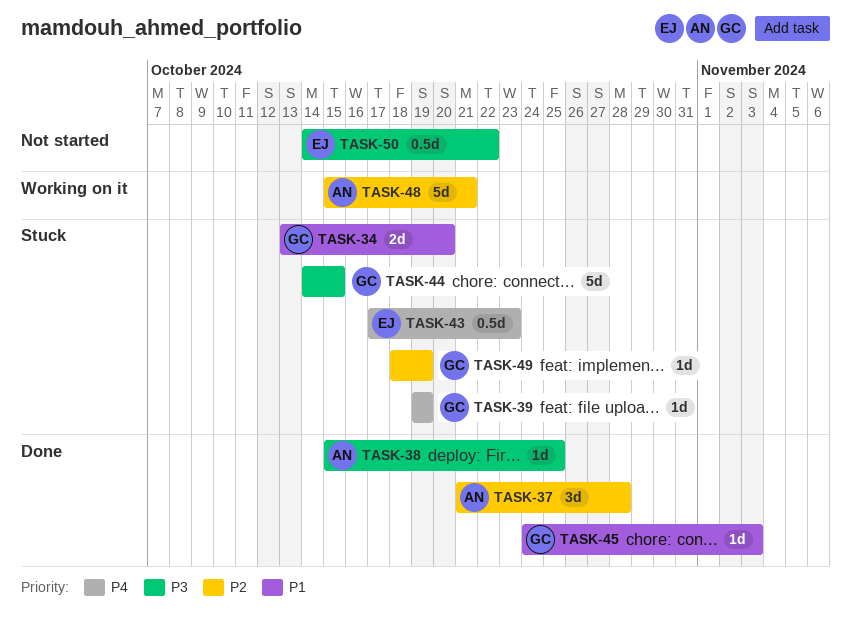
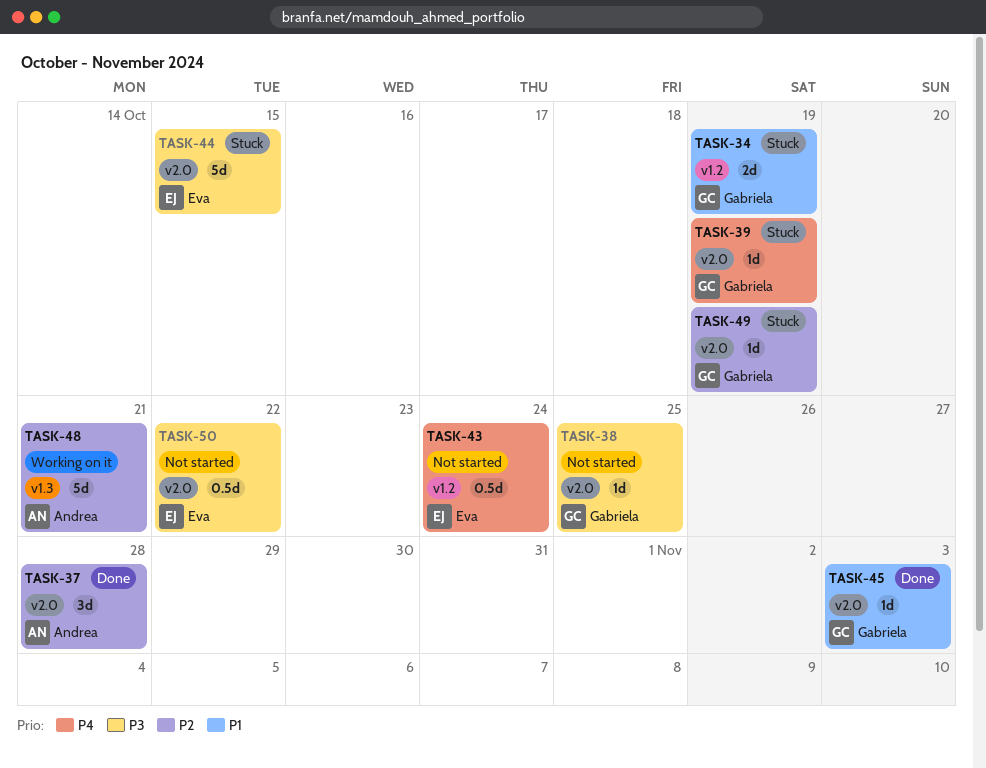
TASK-34, due: Oct 20 -> Oct 19
TASK-38, status: Done -> Not started
TASK-38, owner: Andrea -> Gabriela
TASK-43, status: Stuck -> Not started
TASK-43, due: Oct 23 -> Oct 24
TASK-44, owner: Gabriela -> Eva

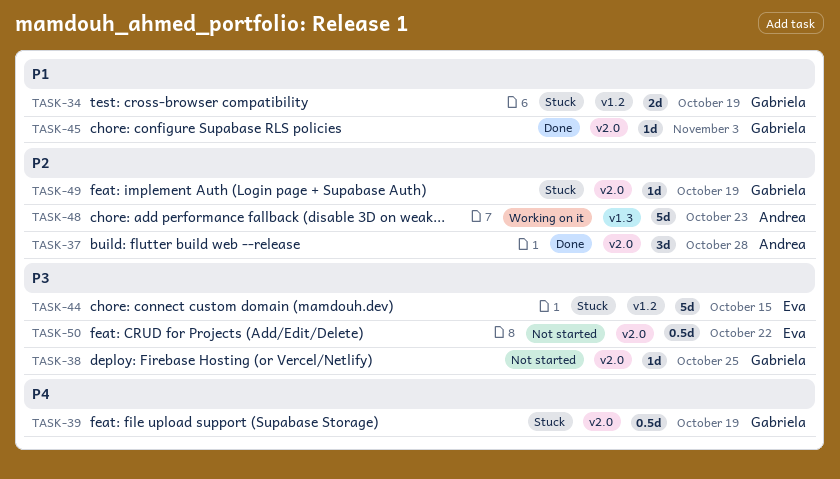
TASK-39, estimate: 1d -> 0.5d
TASK-43: present -> none
TASK-44, label: v2.0 -> v1.2
TASK-48, due: Oct 21 -> Oct 23

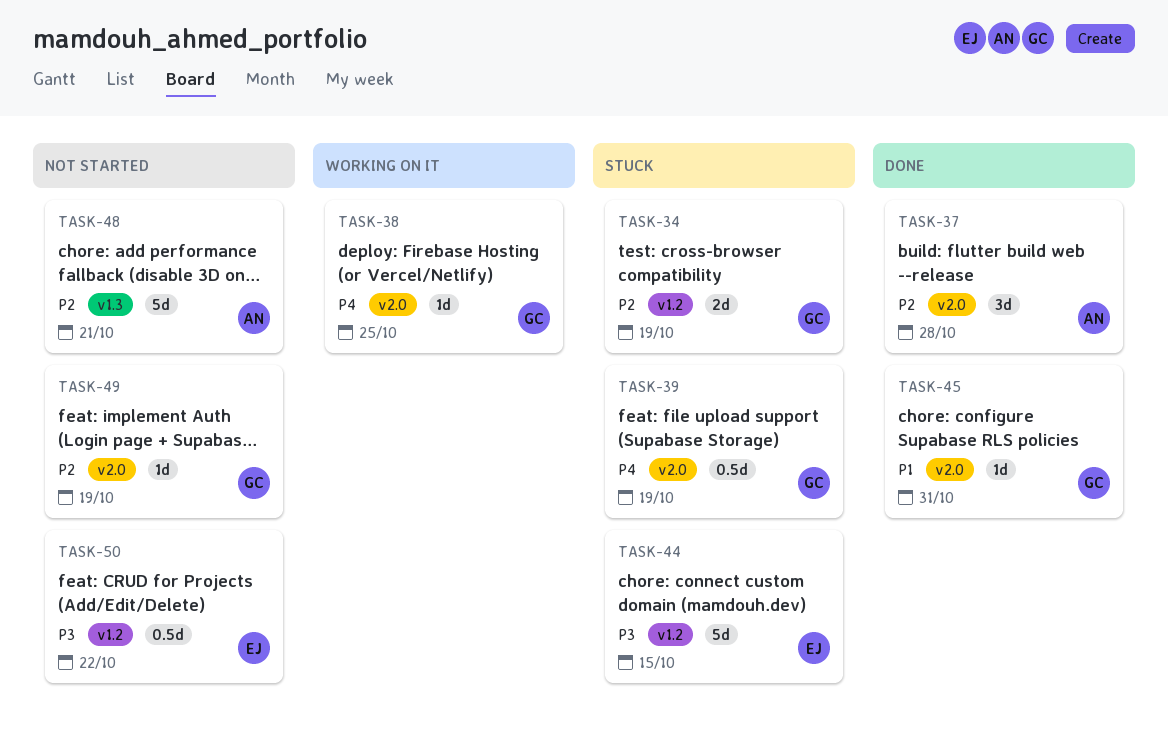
TASK-34, priority: P1 -> P2
TASK-38, status: Not started -> Working on it
TASK-38, priority: P3 -> P4
TASK-45, due: Nov 3 -> Oct 31
TASK-48, status: Working on it -> Not started
TASK-48, due: Oct 23 -> Oct 21
TASK-49, status: Stuck -> Not started
TASK-50, label: v2.0 -> v1.2

